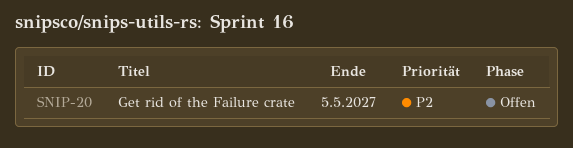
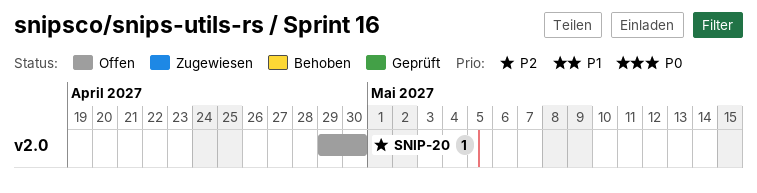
SNIP-20, due: May 5 -> Apr 30

